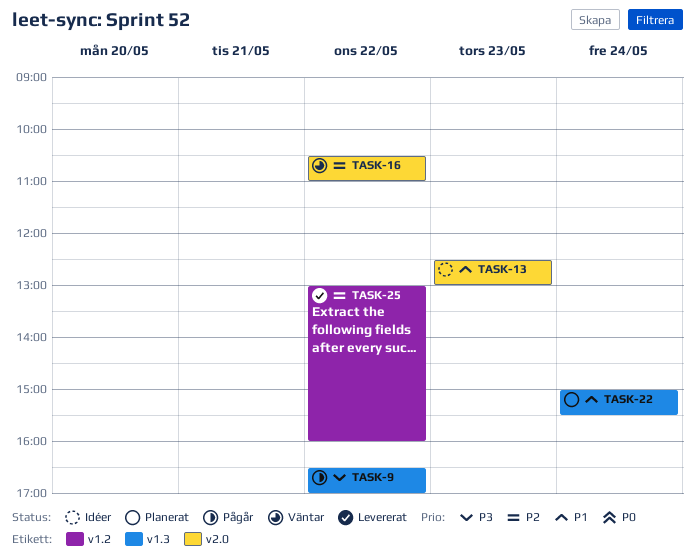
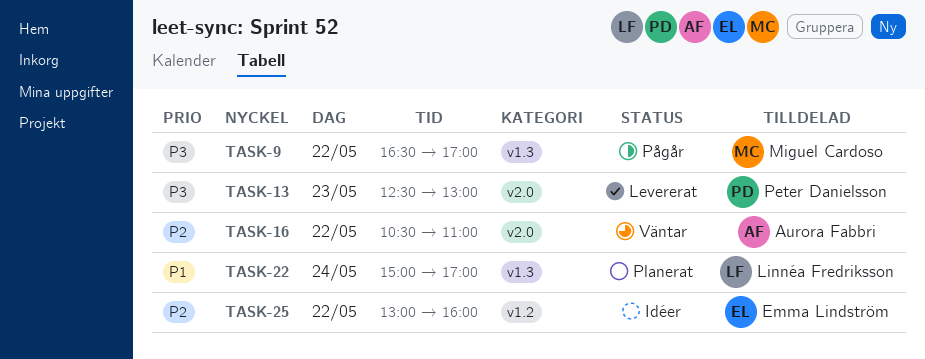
TASK-13, status: Idéer -> Levererat
TASK-13, priority: P1 -> P3
TASK-22, ends: 15:30 -> 17:00
TASK-25, status: Levererat -> Idéer

